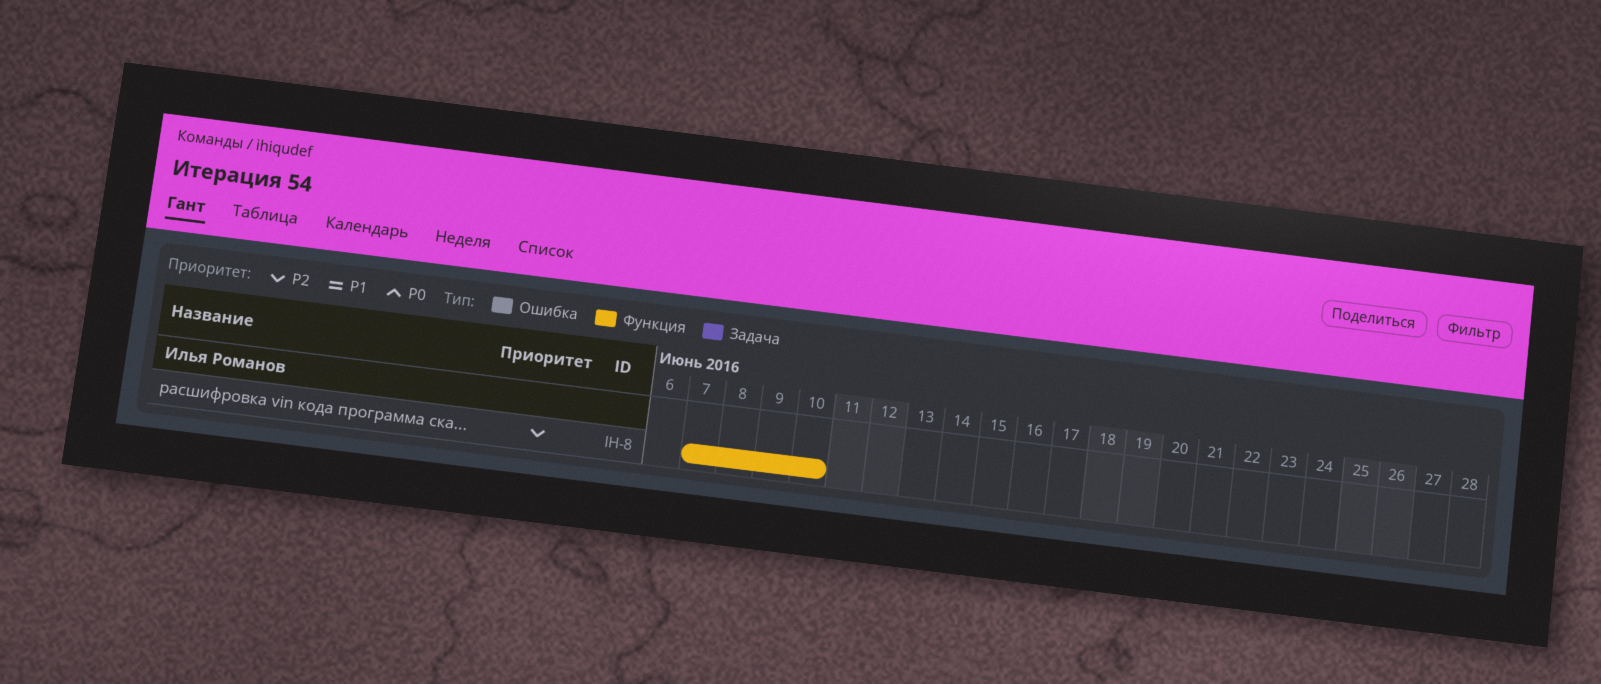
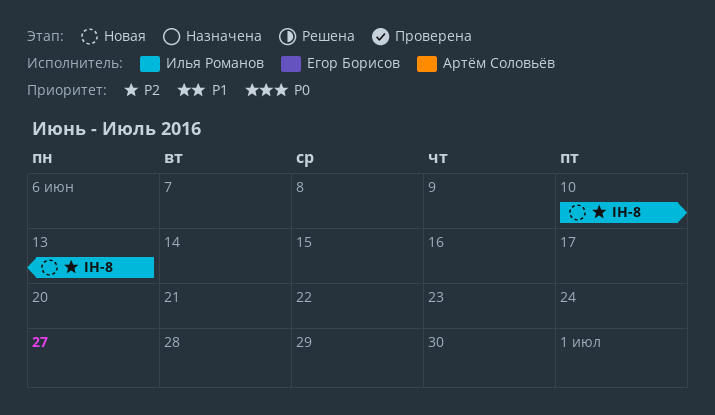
IH-8, start: Jun 7 -> Jun 10
IH-8, due: Jun 10 -> Jun 13

